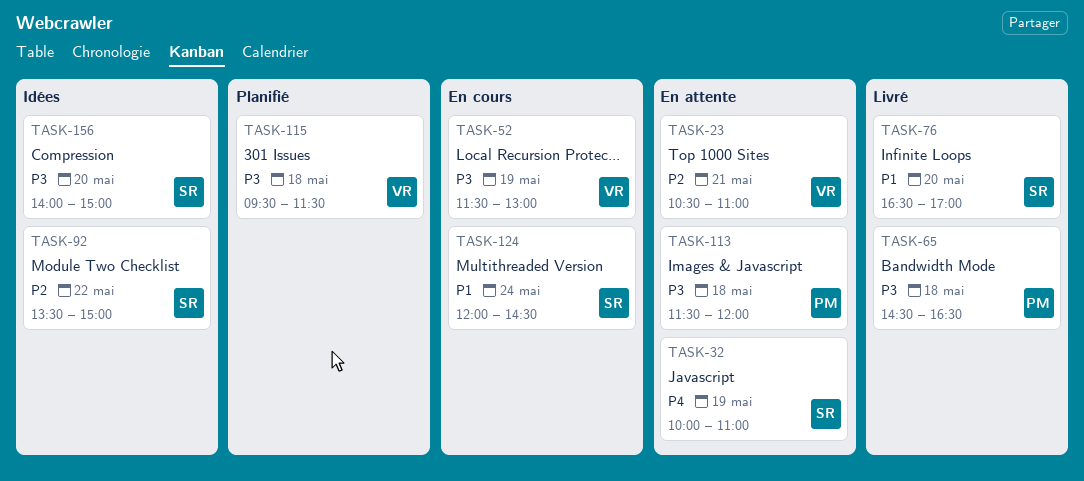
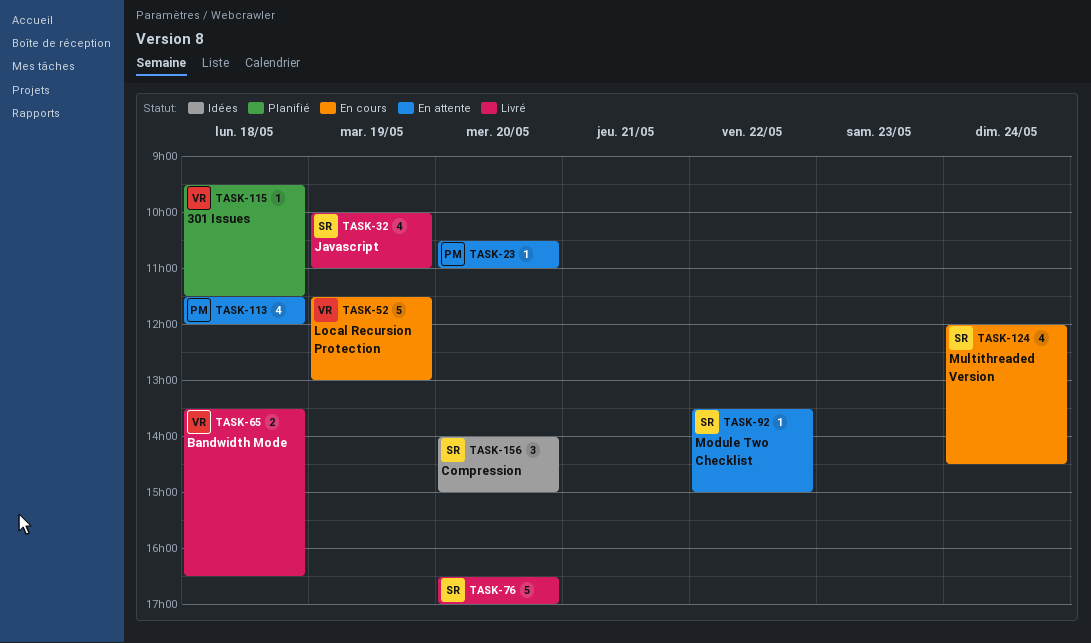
TASK-23, owner: VR -> PM
TASK-23, day: May 21 -> May 20
TASK-32, status: En attente -> Livré
TASK-65, owner: PM -> VR
TASK-65, begins: 14:30 -> 13:30
TASK-92, status: Idées -> En attente

